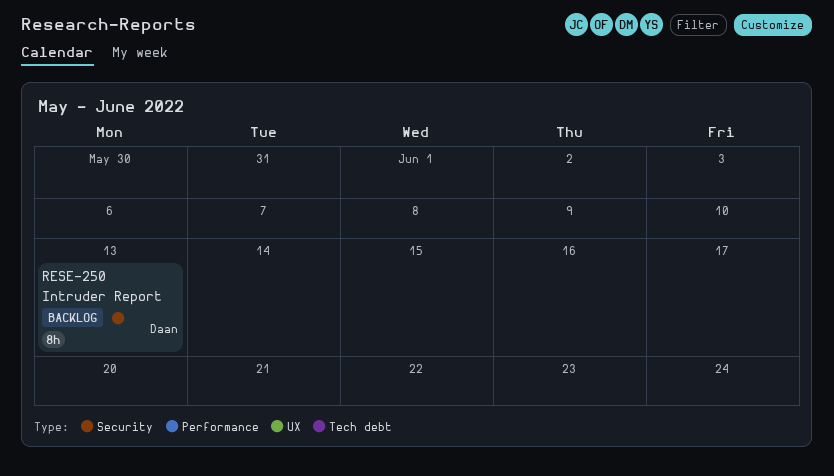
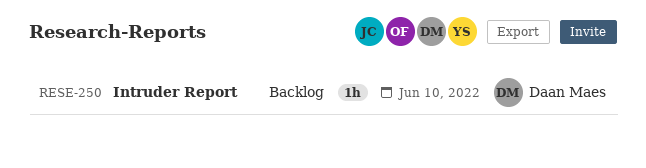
RESE-250, estimate: 8h -> 1h
RESE-250, due: Jun 13 -> Jun 10

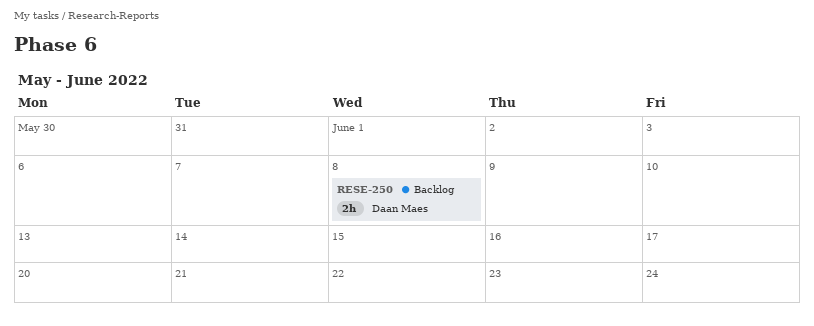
RESE-250, estimate: 1h -> 2h
RESE-250, due: Jun 10 -> Jun 8

